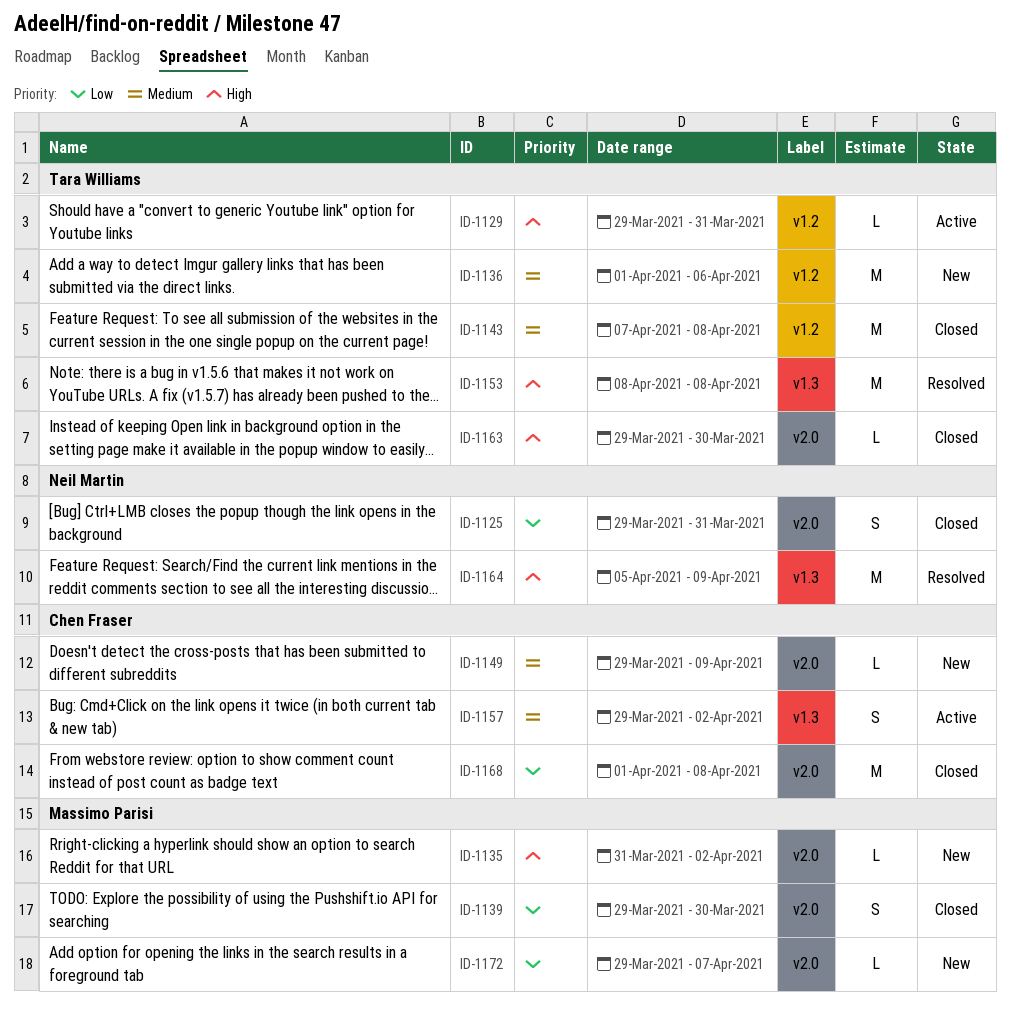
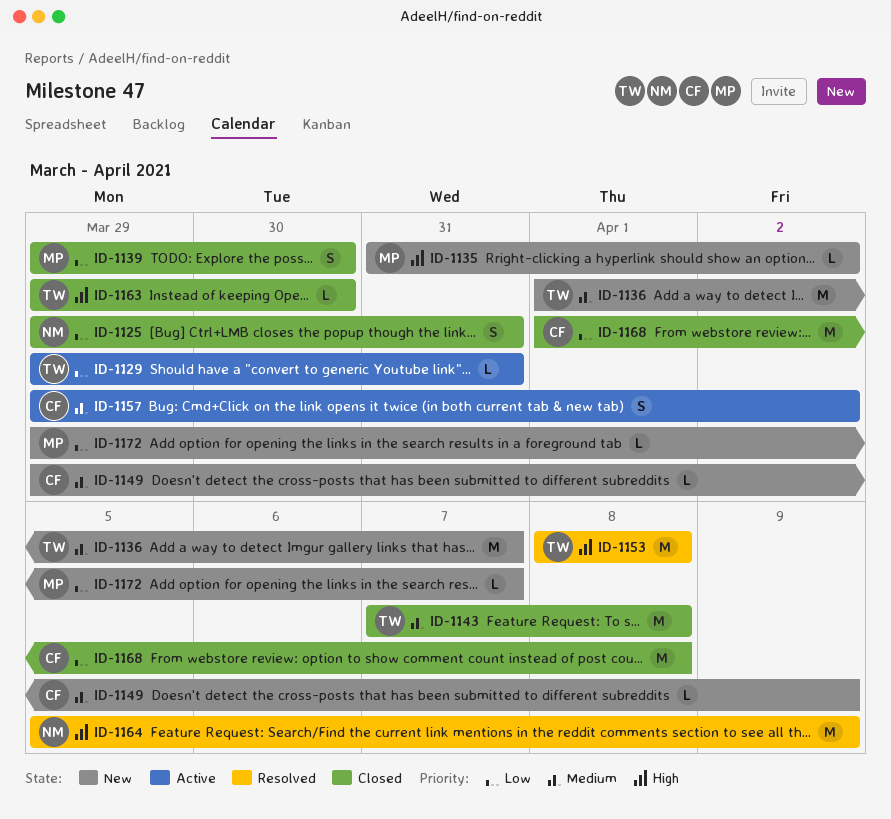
ID-1129, priority: High -> Low
ID-1136, due: Apr 6 -> Apr 7

